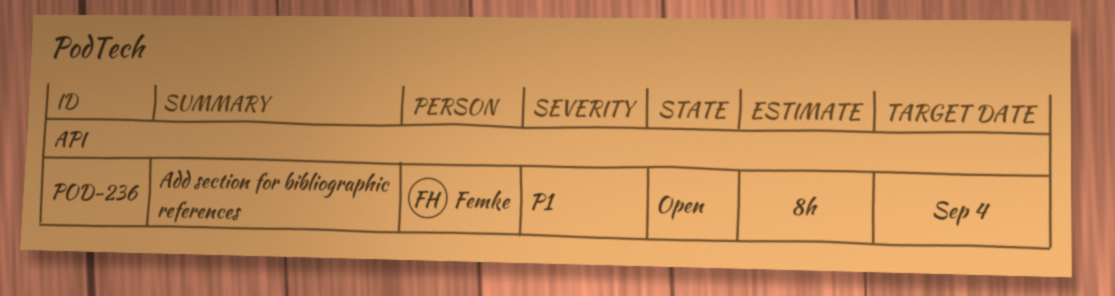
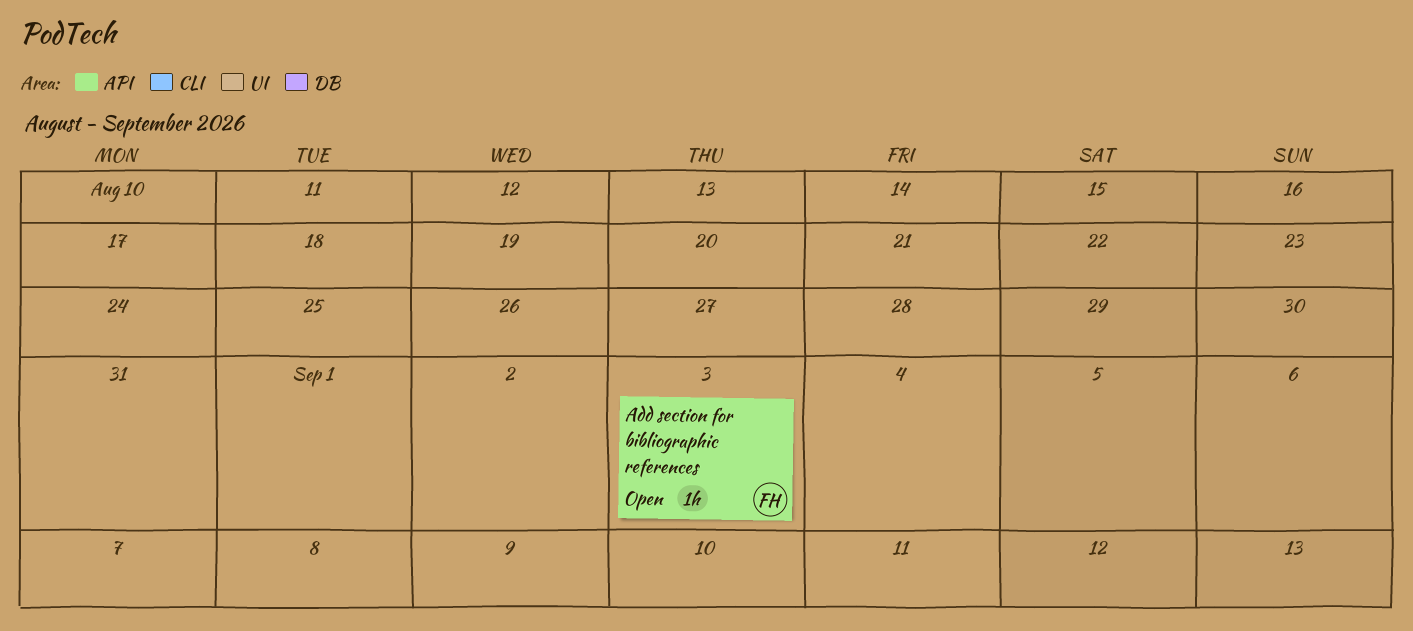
Add section for bibliographic references, estimate: 8h -> 1h
Add section for bibliographic references, due: Sep 4 -> Sep 3

